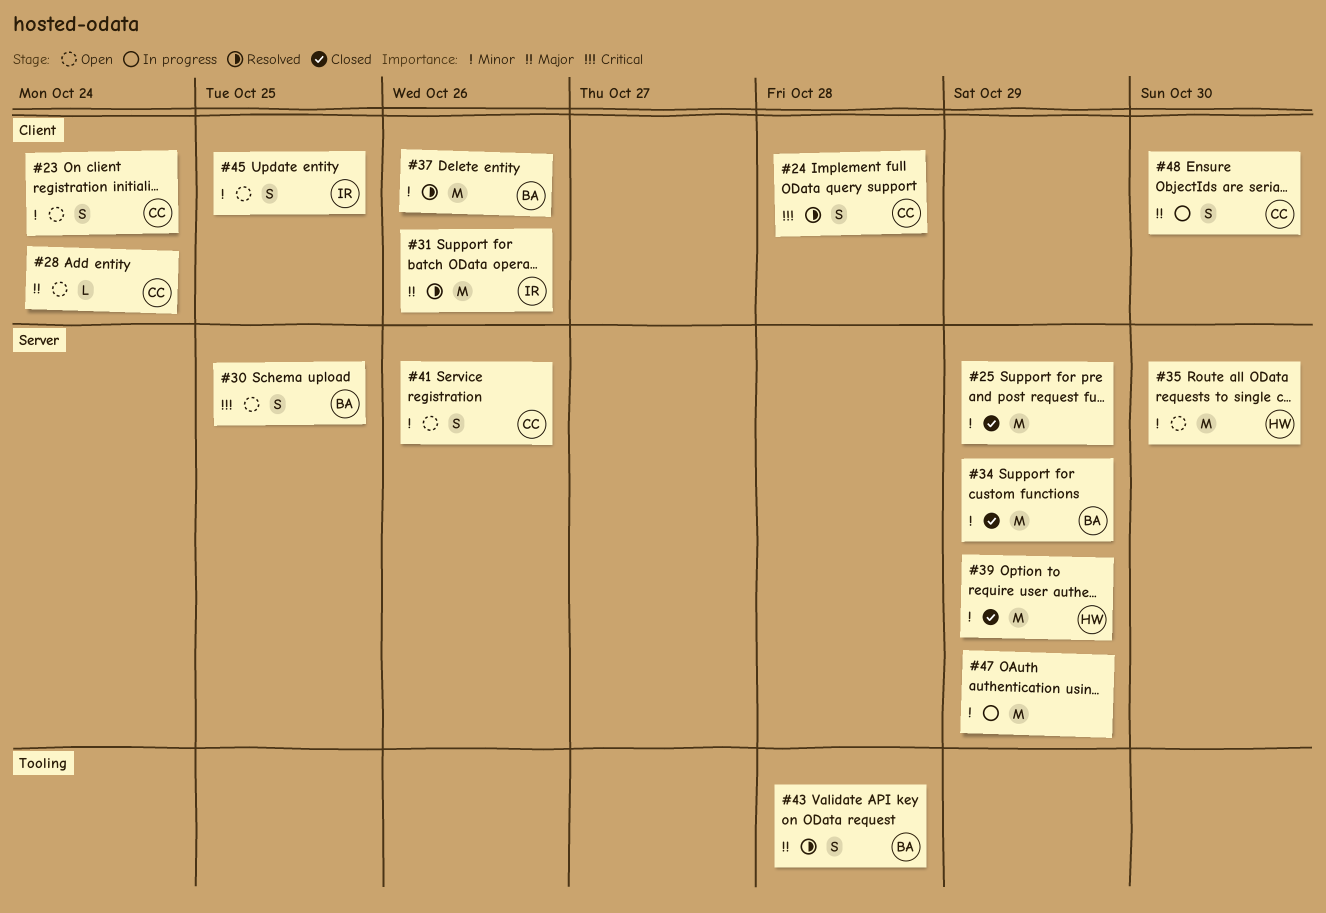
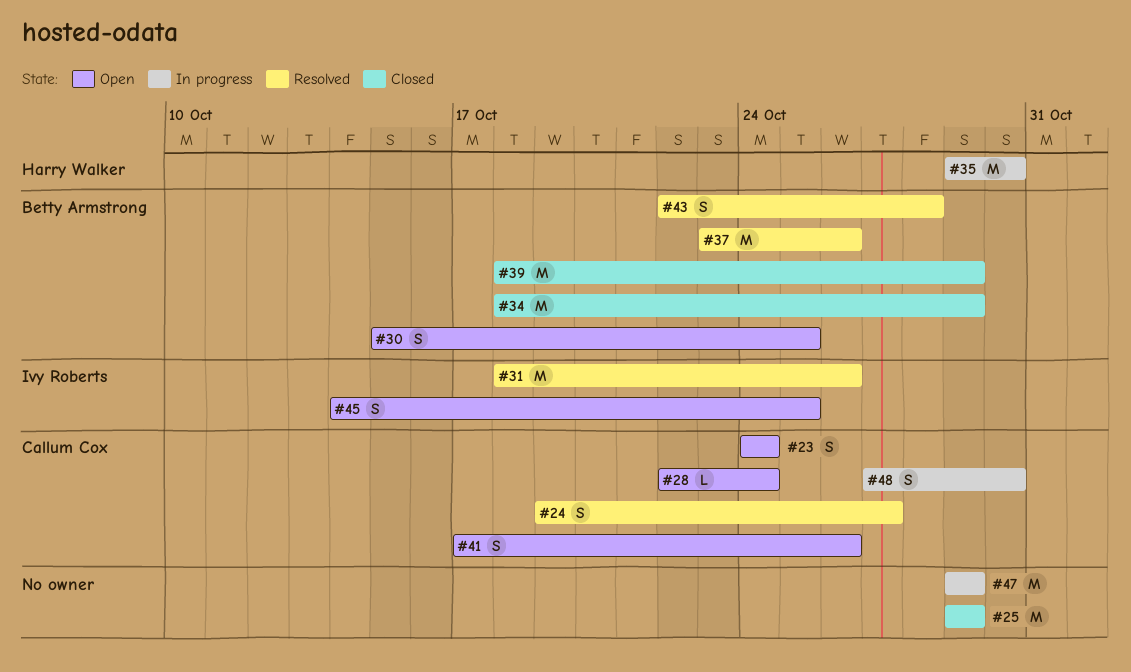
#24, due: Oct 28 -> Oct 27
#35, status: Open -> In progress
#39, owner: Harry Walker -> Betty Armstrong

